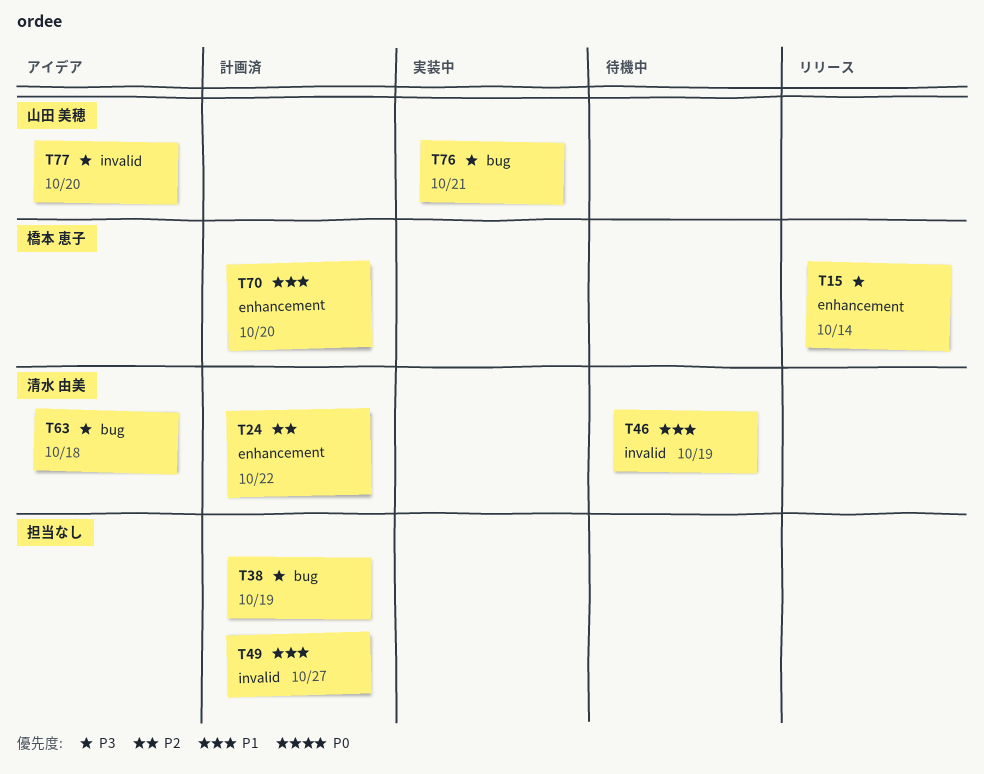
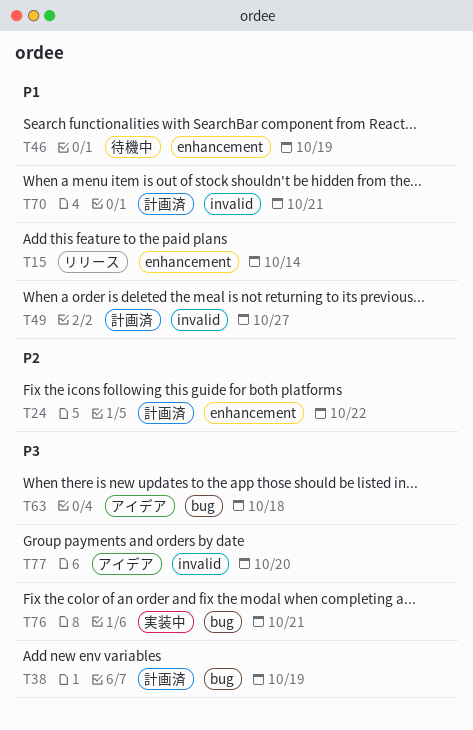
T15, priority: P3 -> P1
T46, label: invalid -> enhancement
T70, label: enhancement -> invalid
T70, due: Oct 20 -> Oct 21

